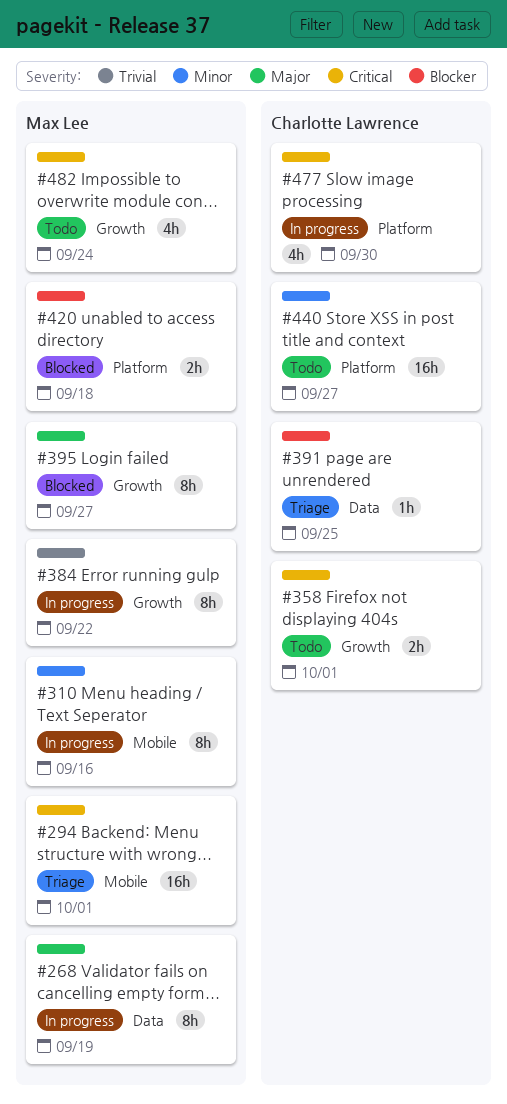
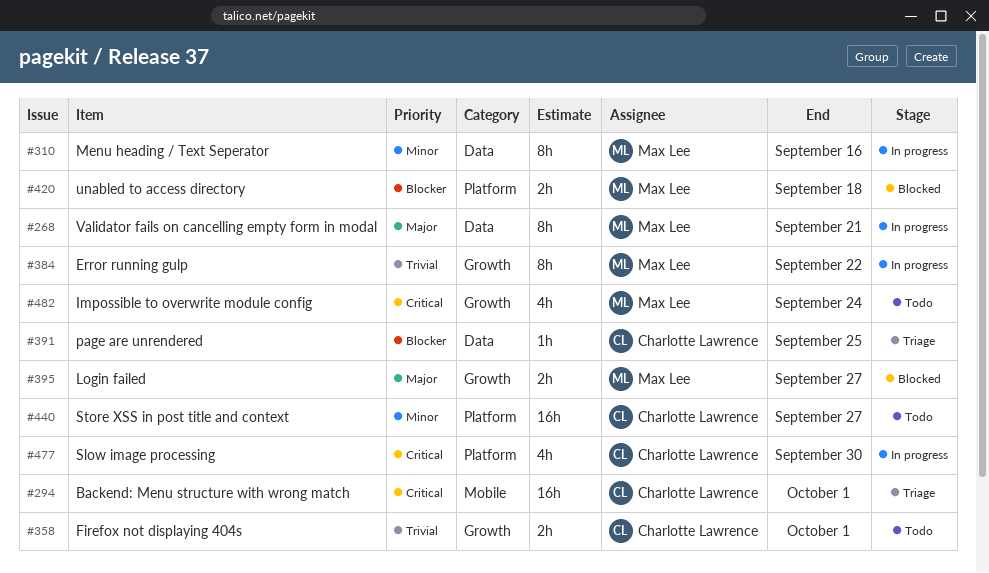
#268, due: Sep 19 -> Sep 21
#294, owner: Max Lee -> Charlotte Lawrence
#310, label: Mobile -> Data
#358, priority: Critical -> Trivial
#395, estimate: 8h -> 2h

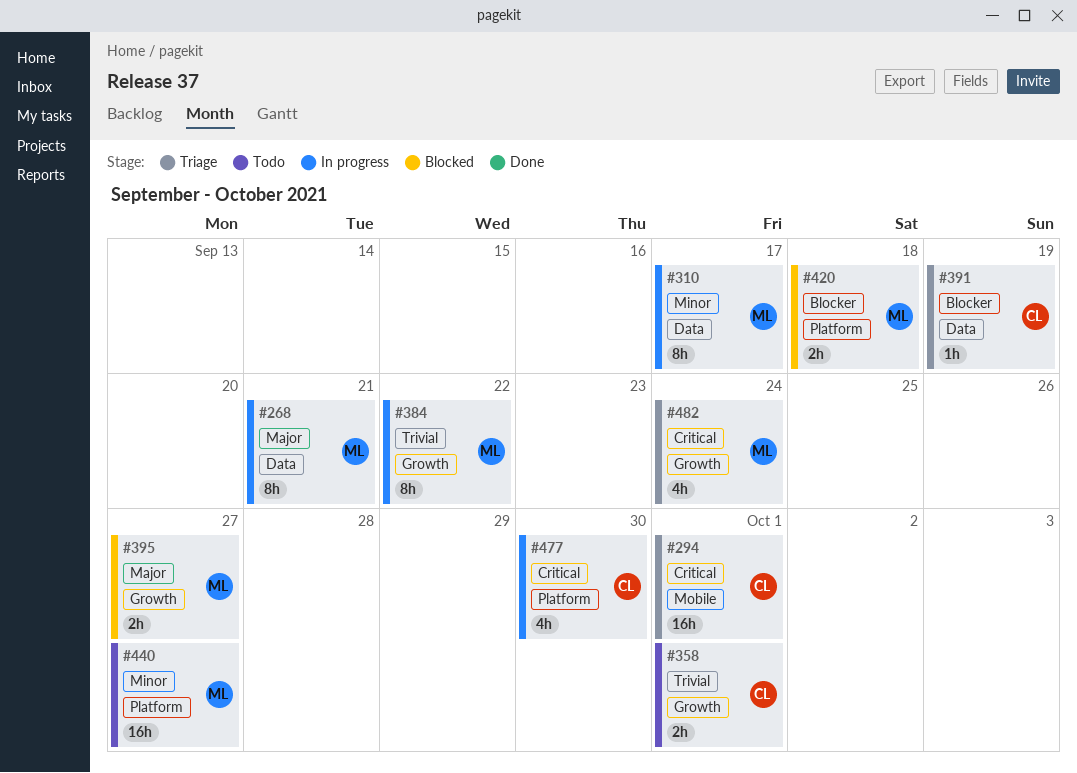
#310, due: Sep 16 -> Sep 17
#391, due: Sep 25 -> Sep 19
#440, owner: Charlotte Lawrence -> Max Lee
#482, status: Todo -> Triage

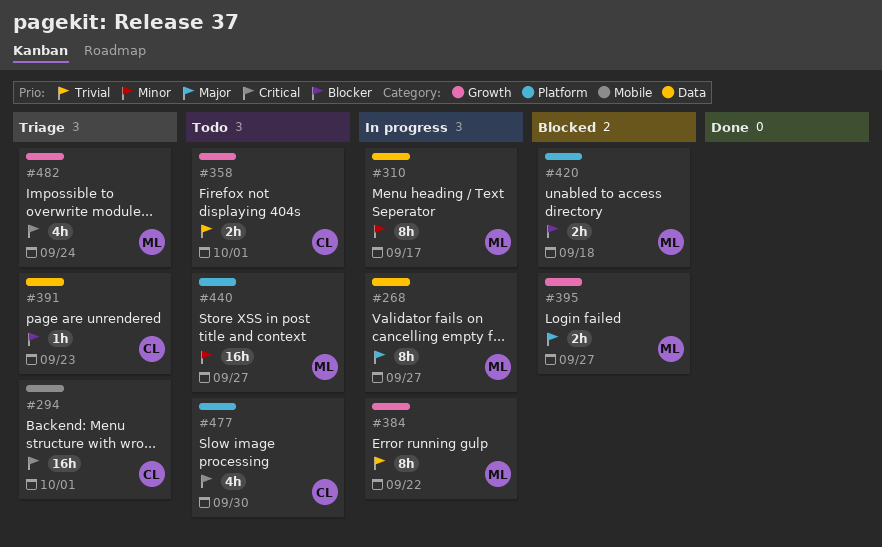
#268, due: Sep 21 -> Sep 27
#391, due: Sep 19 -> Sep 23
#477, status: In progress -> Todo

